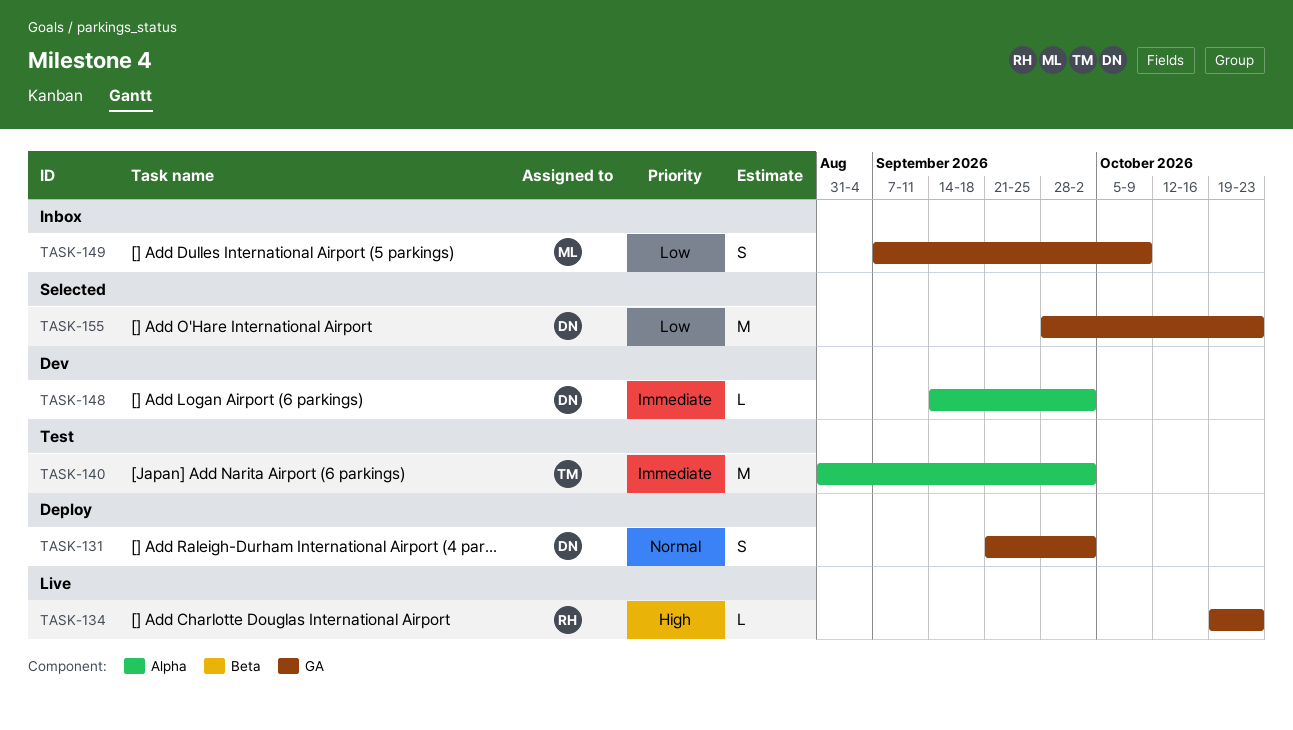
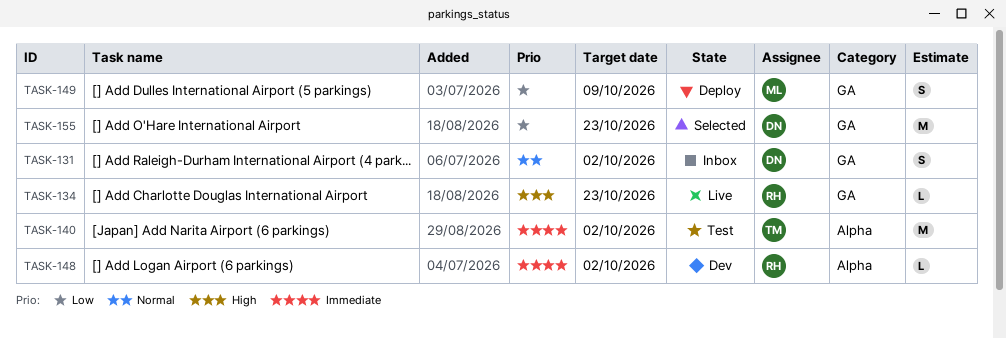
TASK-131, status: Deploy -> Inbox
TASK-148, owner: DN -> RH
TASK-149, status: Inbox -> Deploy

